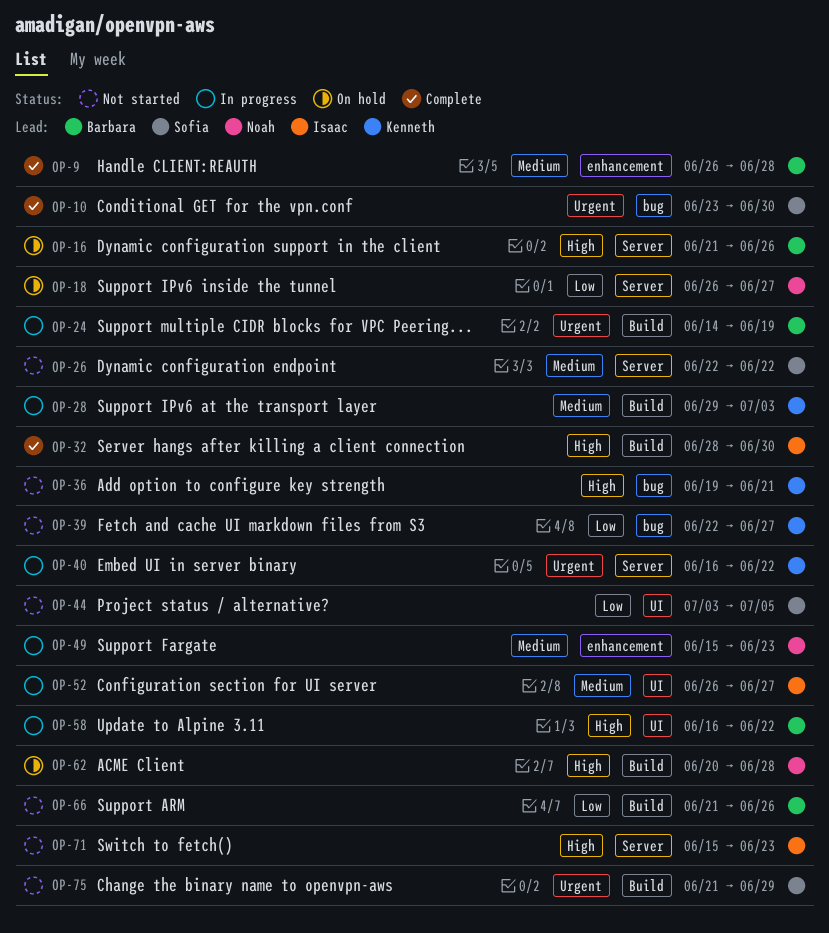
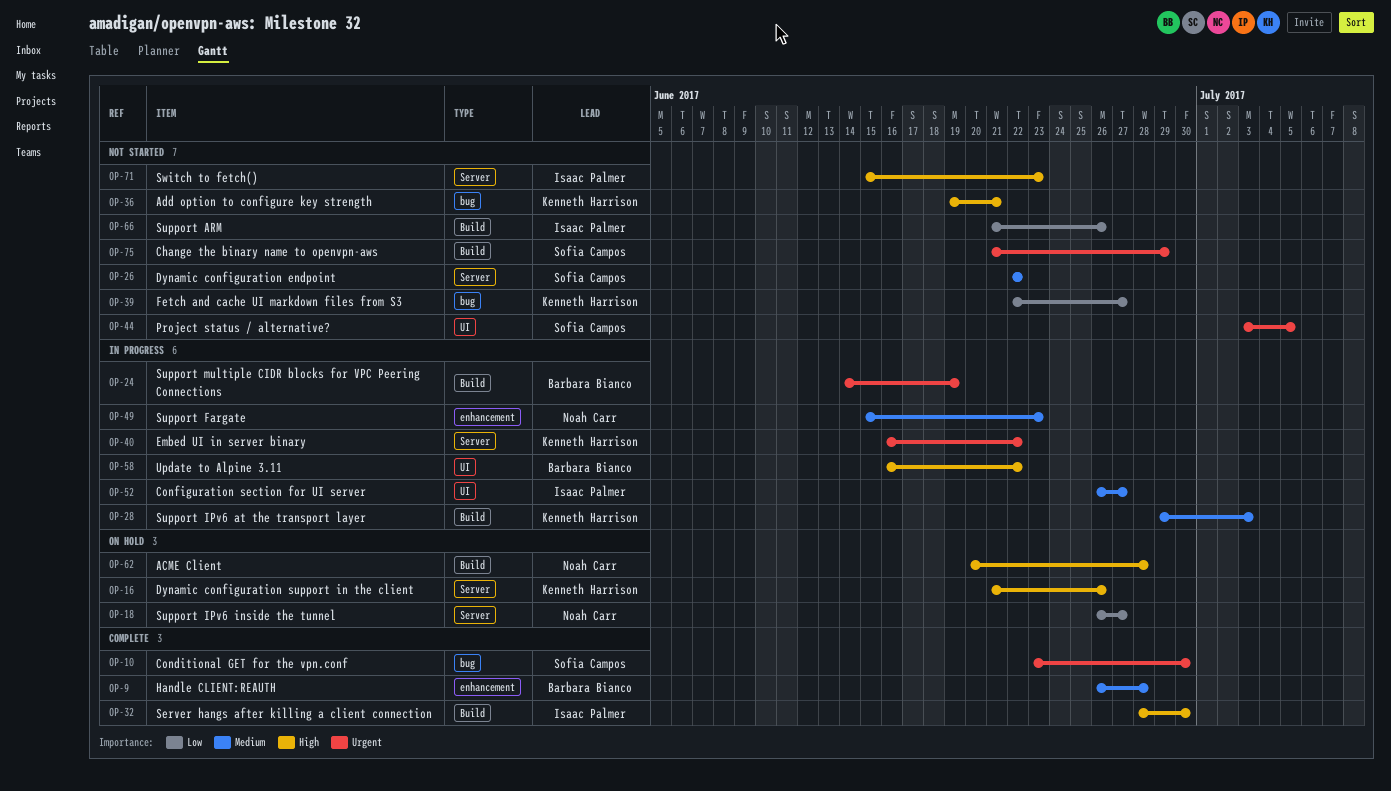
OP-16, owner: Barbara Bianco -> Kenneth Harrison
OP-44, priority: Low -> Urgent
OP-66, owner: Barbara Bianco -> Isaac Palmer

